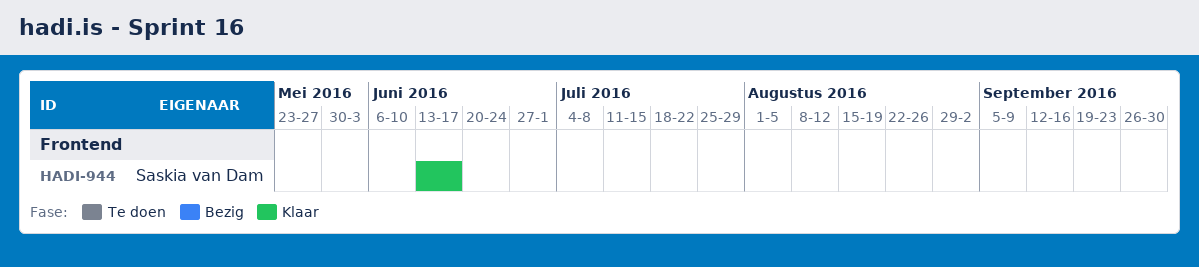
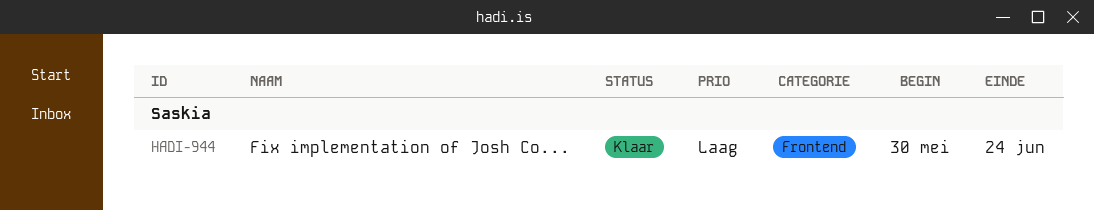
HADI-944, start: Jun 13 -> May 30
HADI-944, due: Jun 17 -> Jun 24

